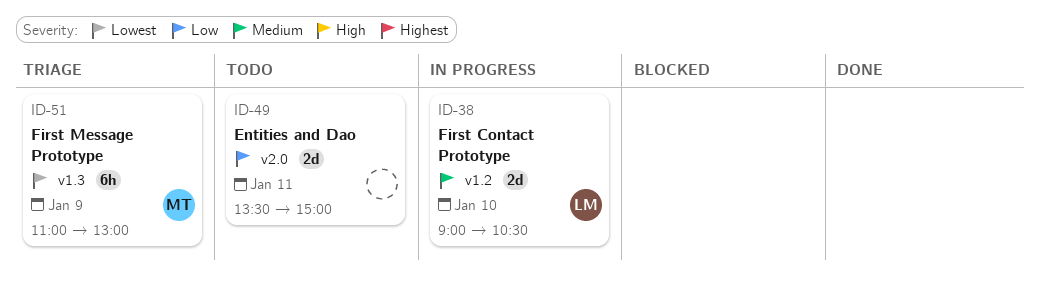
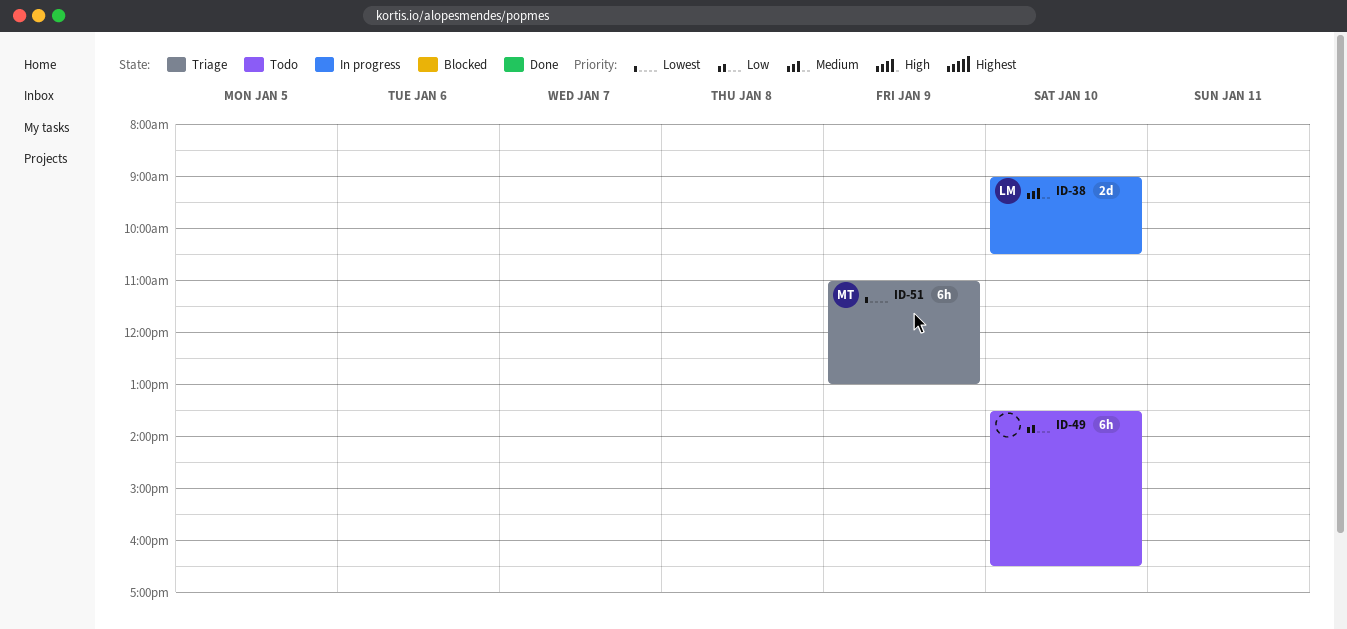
ID-49, estimate: 2d -> 6h
ID-49, day: Jan 11 -> Jan 10
ID-49, ends: 15:00 -> 16:30

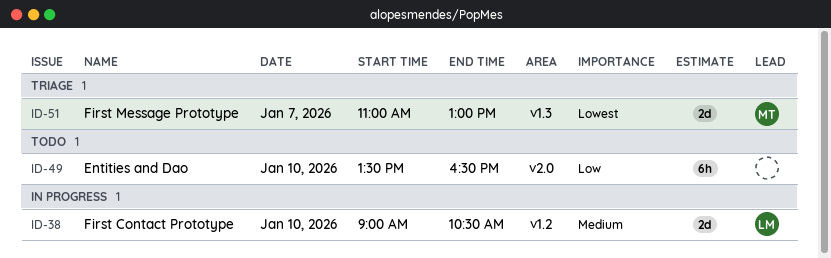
ID-51, estimate: 6h -> 2d
ID-51, day: Jan 9 -> Jan 7

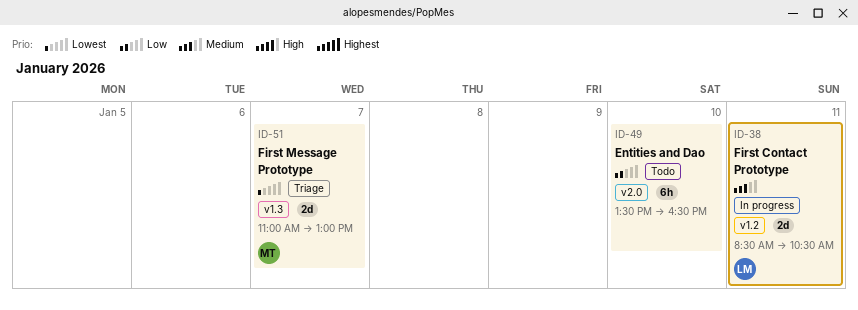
ID-38, day: Jan 10 -> Jan 11
ID-38, begins: 09:00 -> 08:30

